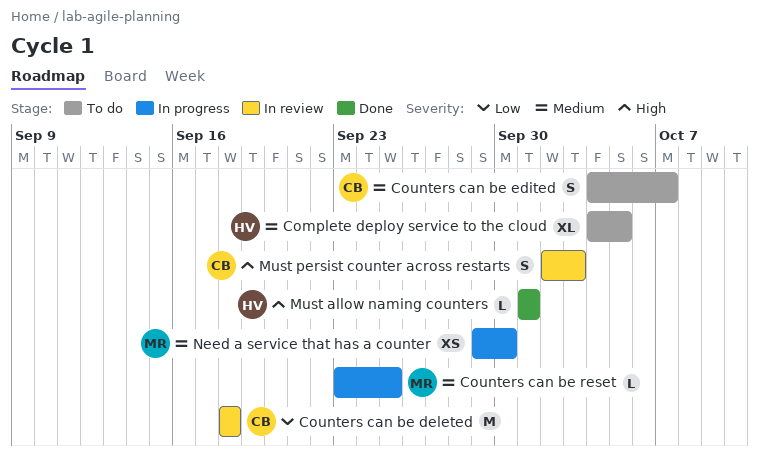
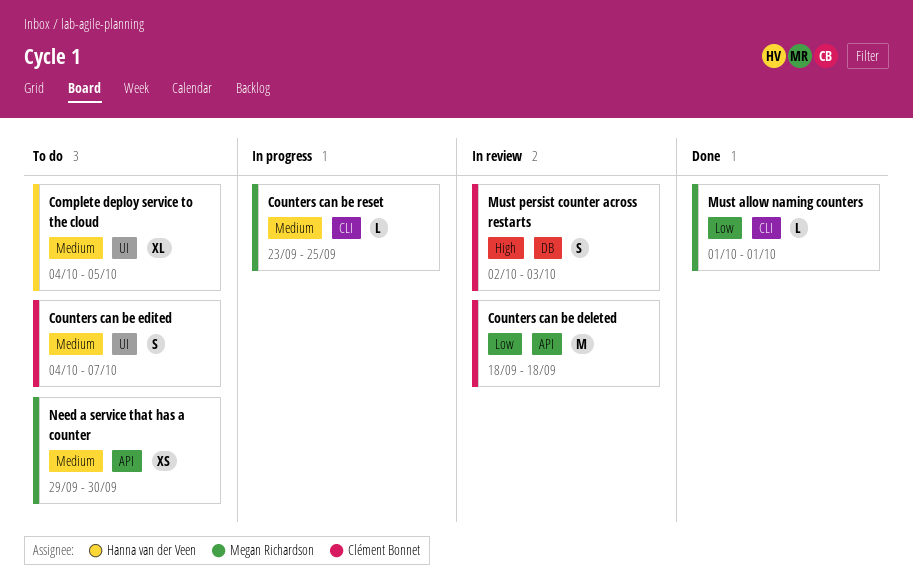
Must allow naming counters, owner: Hanna van der Veen -> Megan Richardson
Must allow naming counters, priority: High -> Low
Need a service that has a counter, status: In progress -> To do

